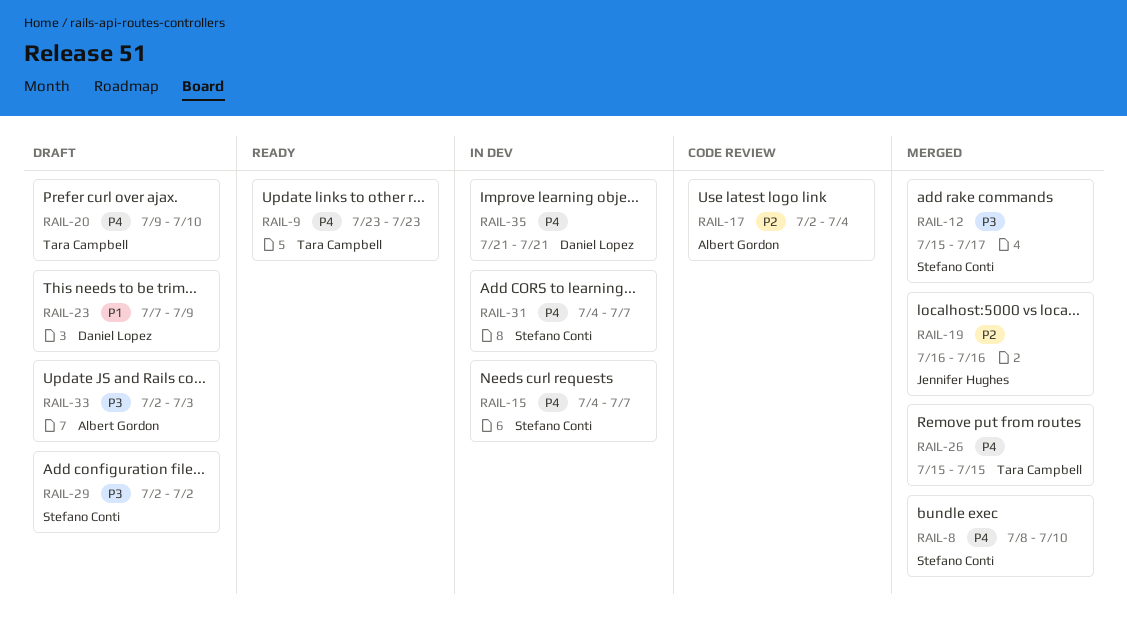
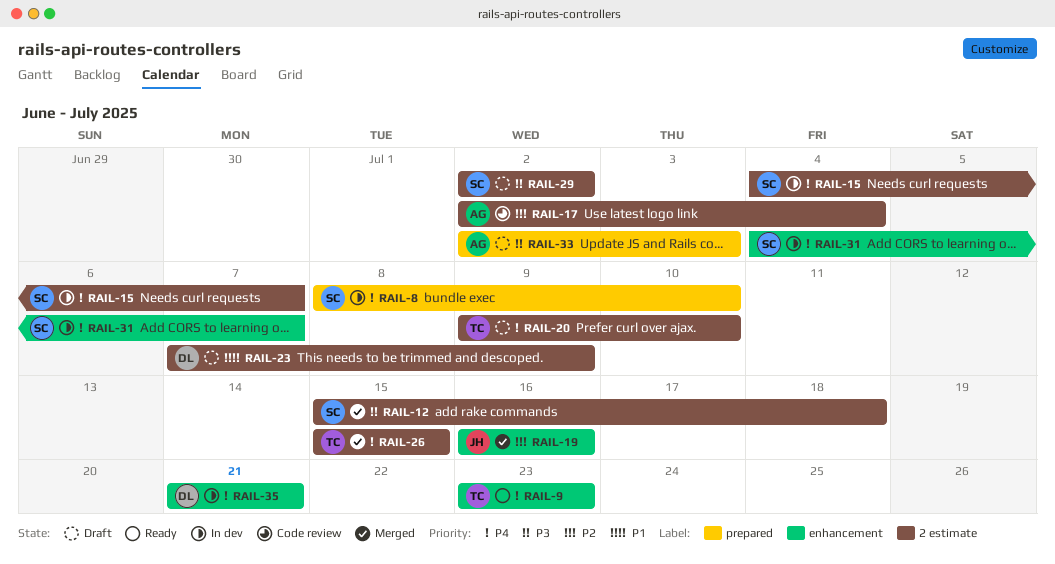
RAIL-8, status: Merged -> In dev
RAIL-12, due: Jul 17 -> Jul 18

